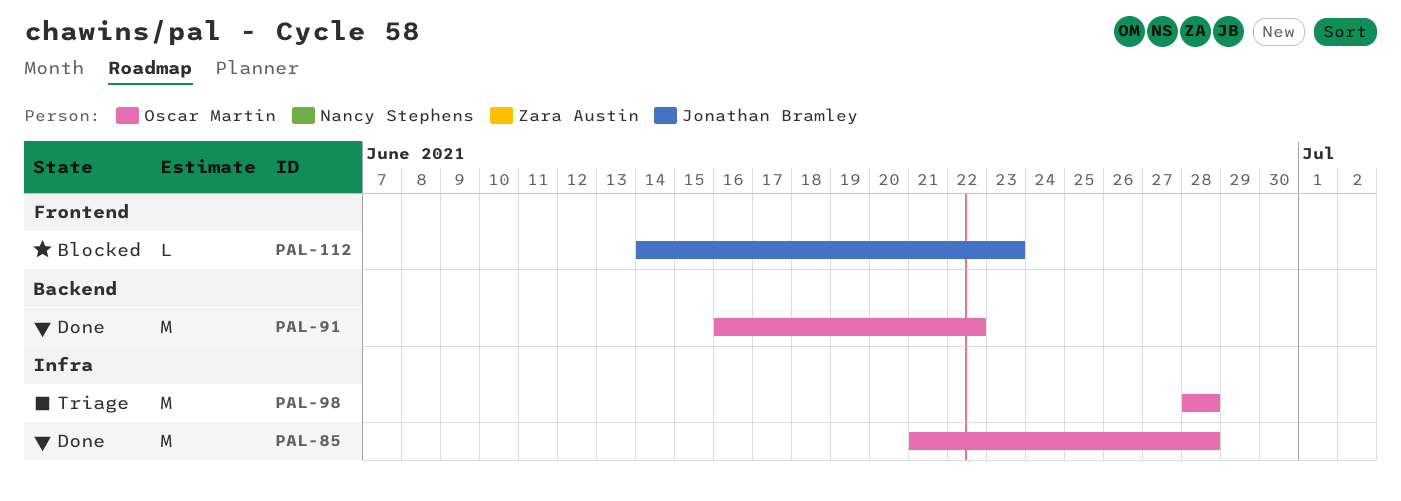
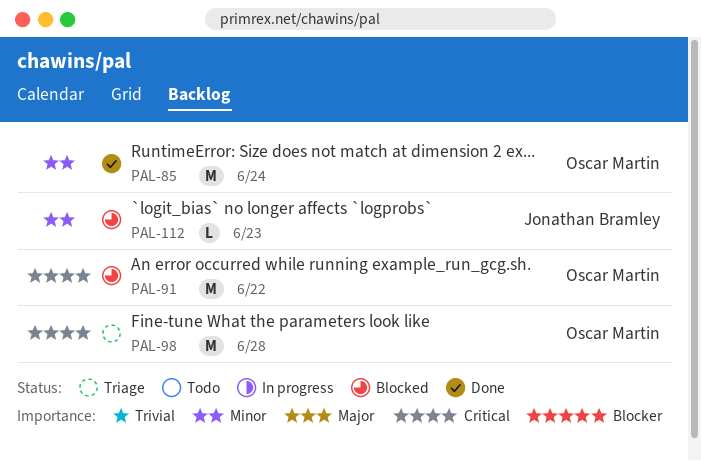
PAL-85, due: Jun 28 -> Jun 24
PAL-91, status: Done -> Blocked

